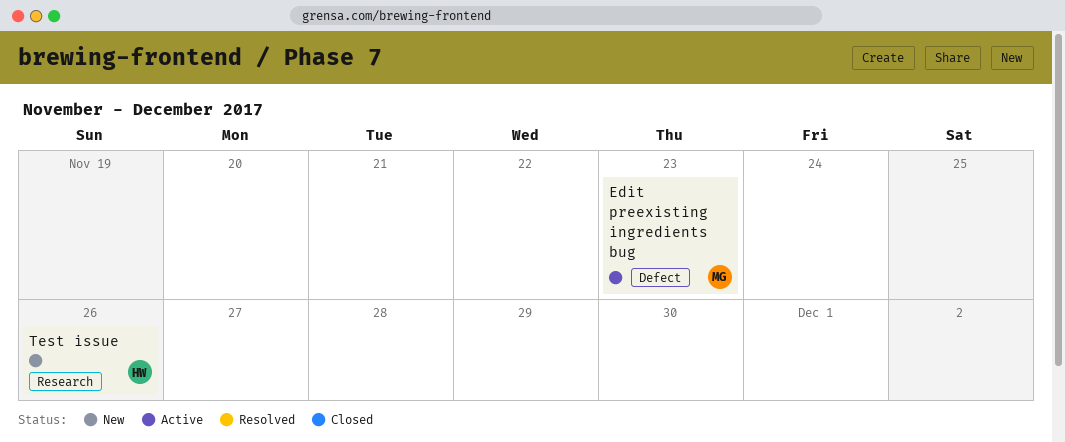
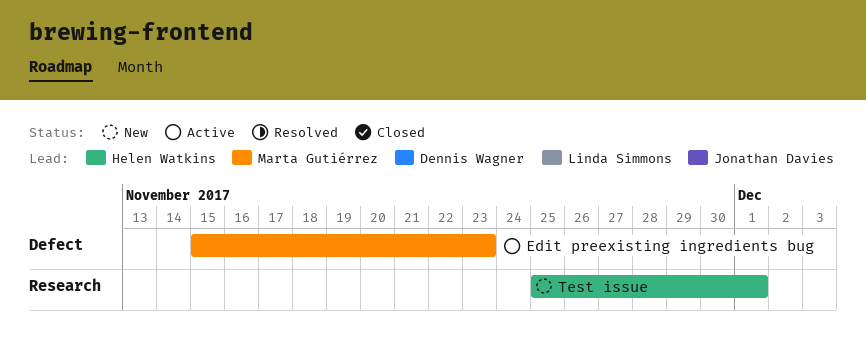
Test issue, due: Nov 26 -> Dec 1

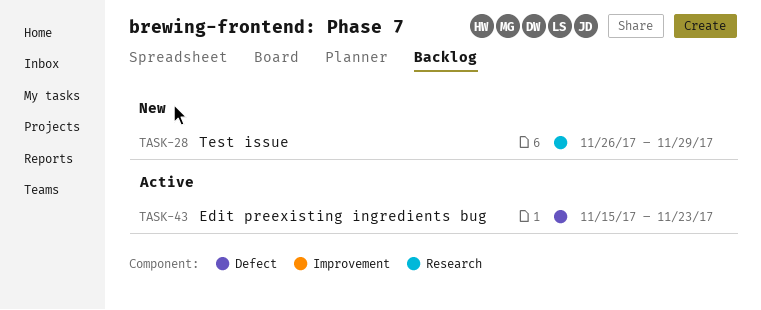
Test issue, start: Nov 25 -> Nov 26
Test issue, due: Dec 1 -> Nov 29

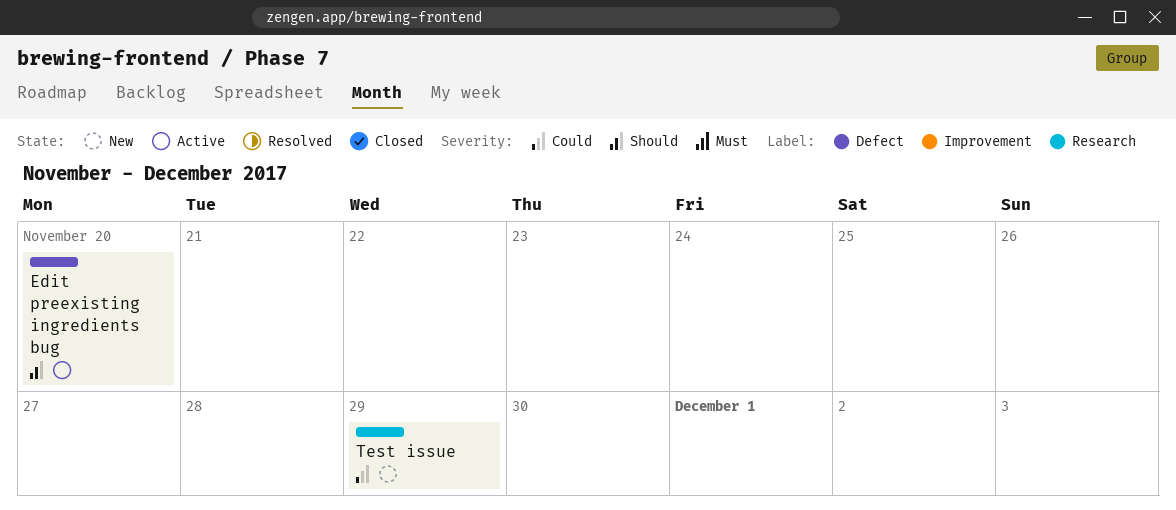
Edit preexisting ingredients bug, due: Nov 23 -> Nov 20

